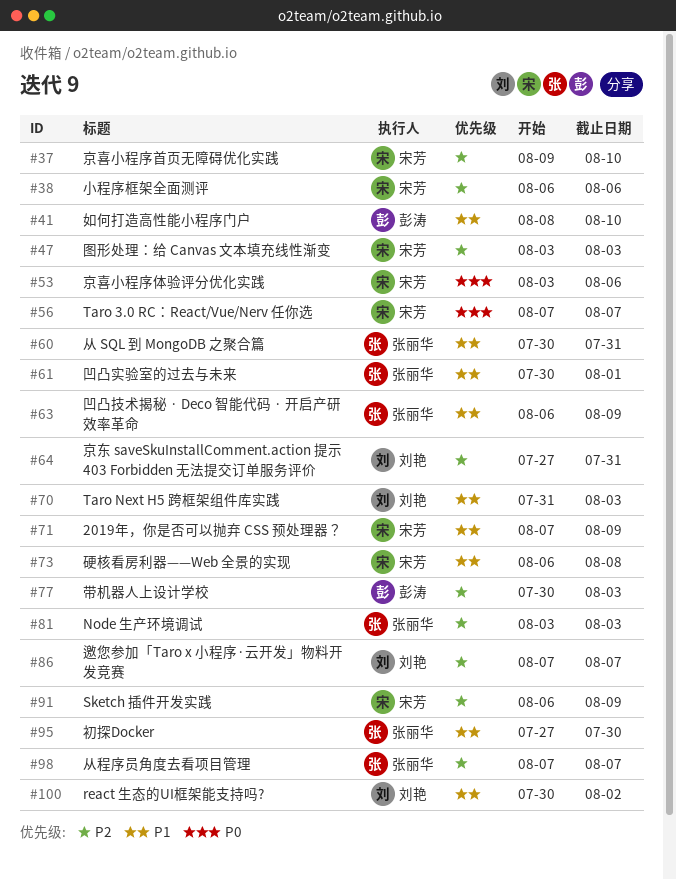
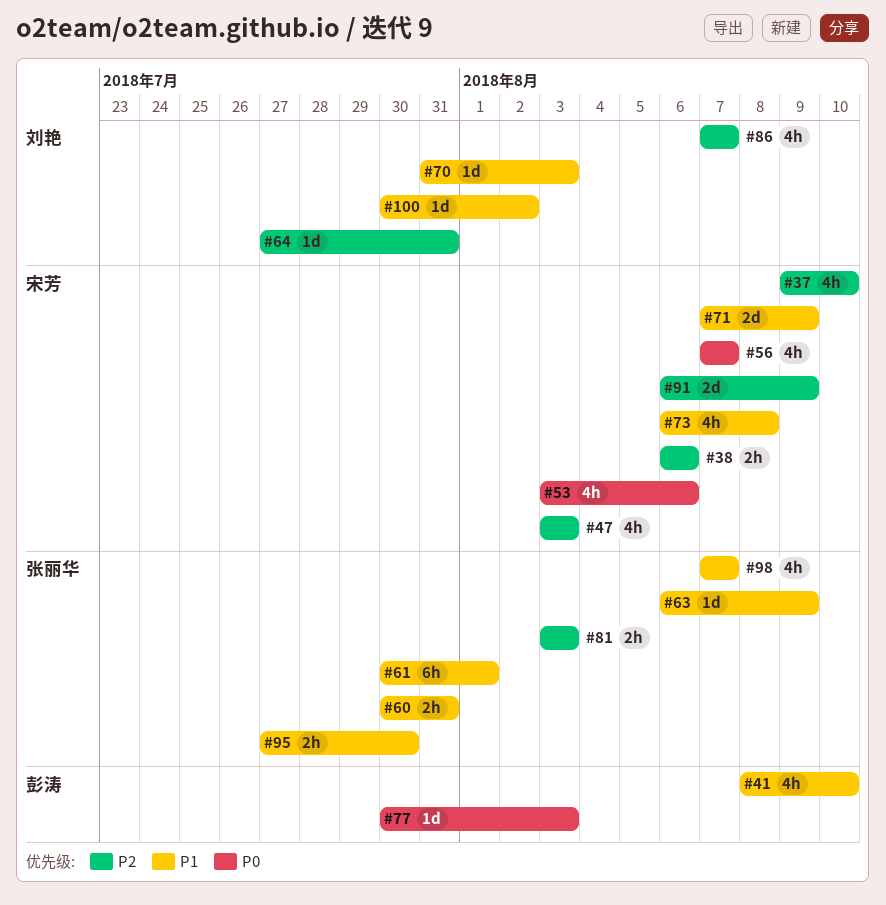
#77, priority: P2 -> P0
#98, priority: P2 -> P1

